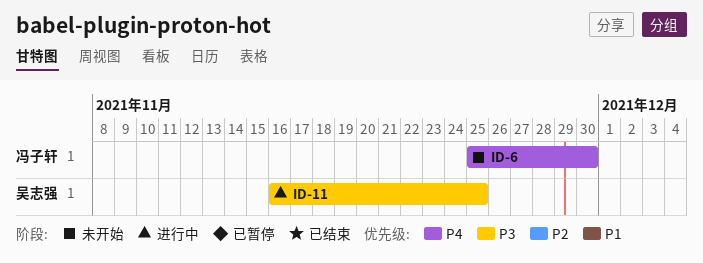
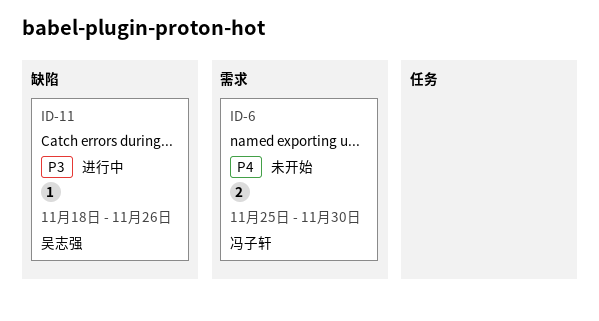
ID-11, start: Nov 16 -> Nov 18
ID-11, due: Nov 25 -> Nov 26

